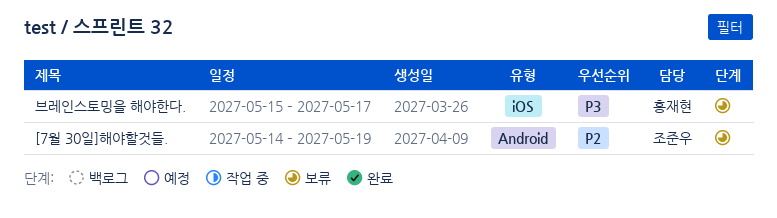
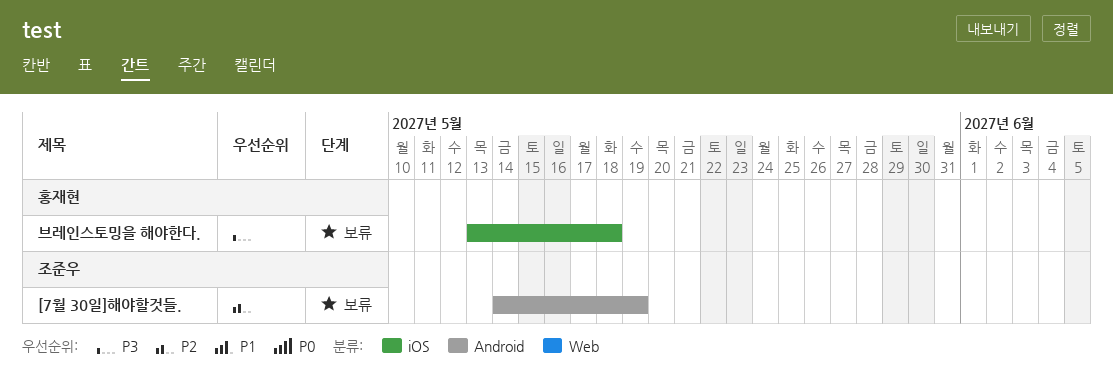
브레인스토밍을 해야한다., start: May 15 -> May 13
브레인스토밍을 해야한다., due: May 17 -> May 18

